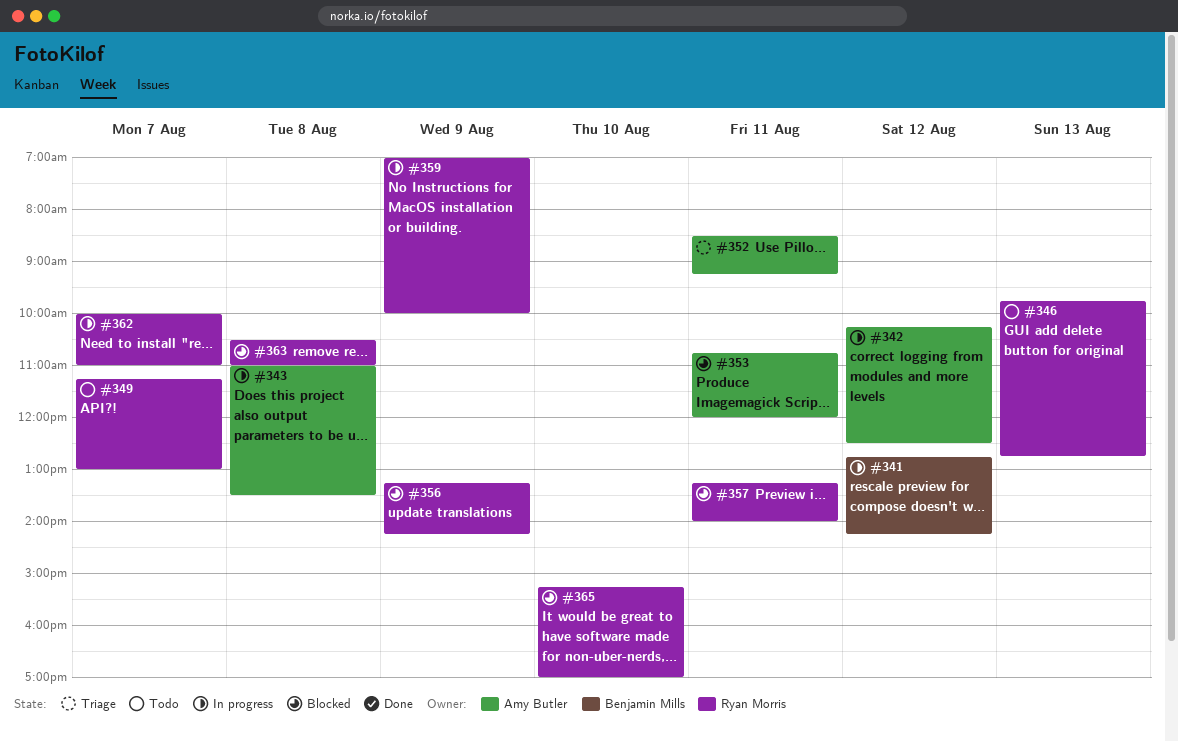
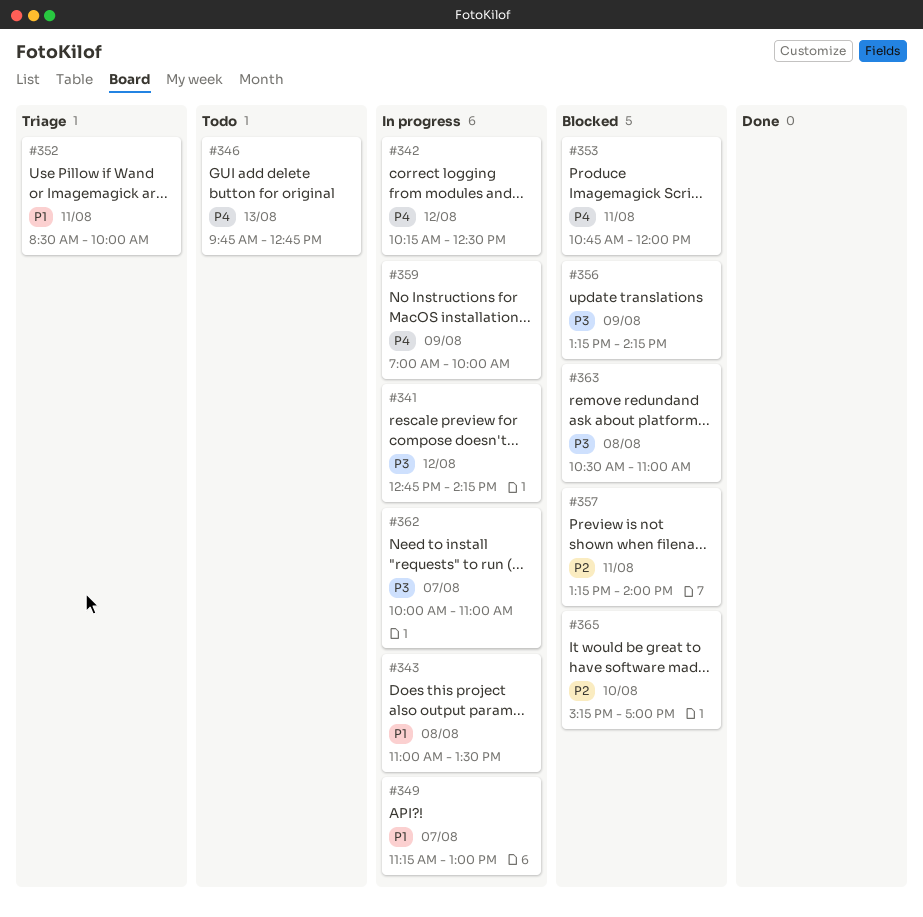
#349, status: Todo -> In progress
#352, ends: 09:15 -> 10:00

